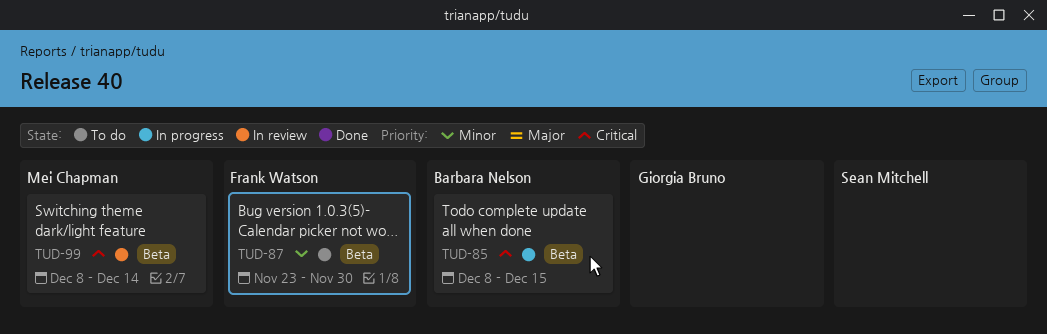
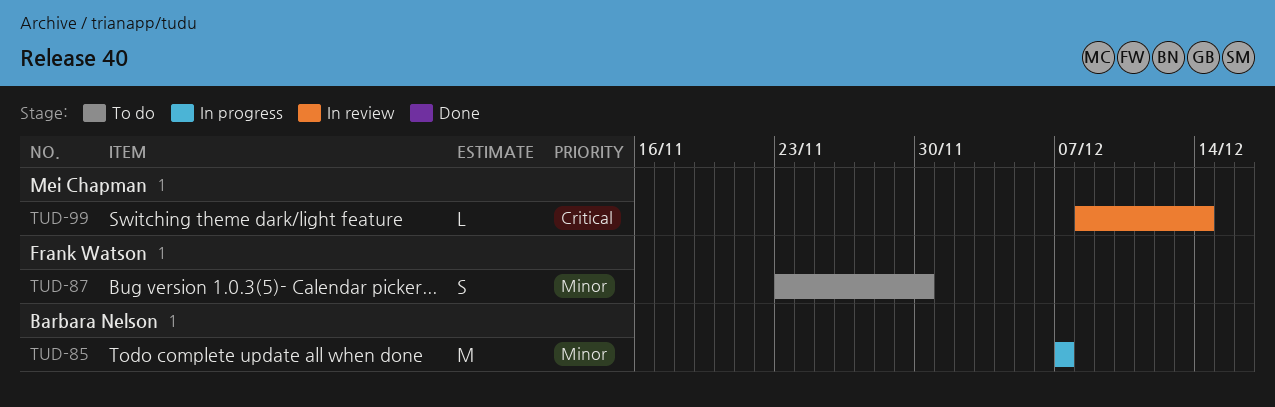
TUD-85, priority: Critical -> Minor
TUD-85, start: Dec 8 -> Dec 7
TUD-85, due: Dec 15 -> Dec 7

